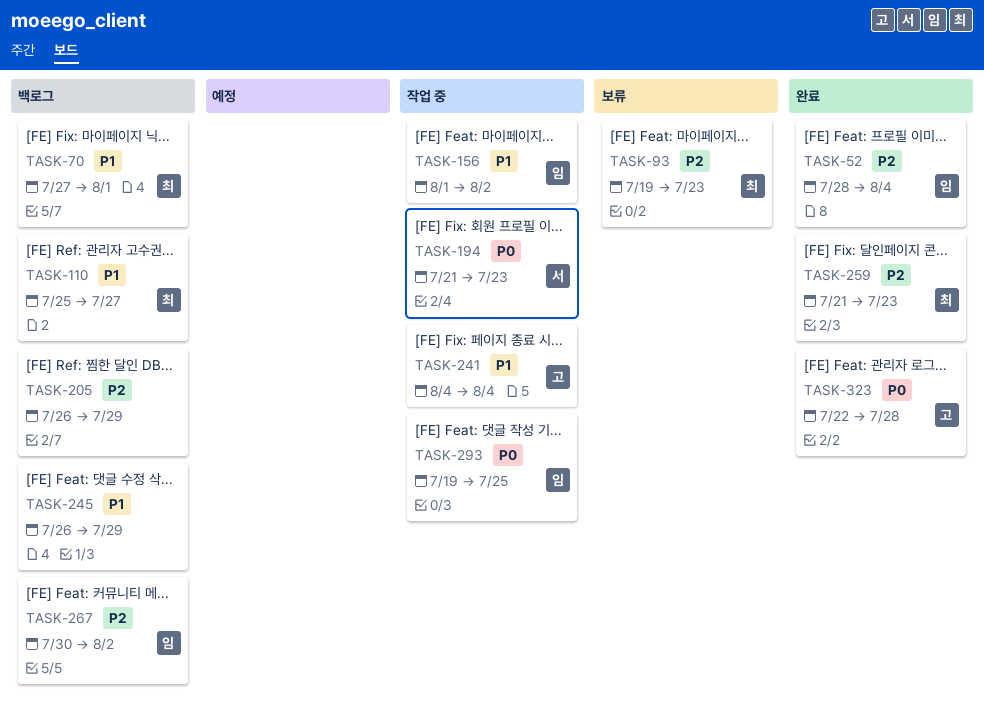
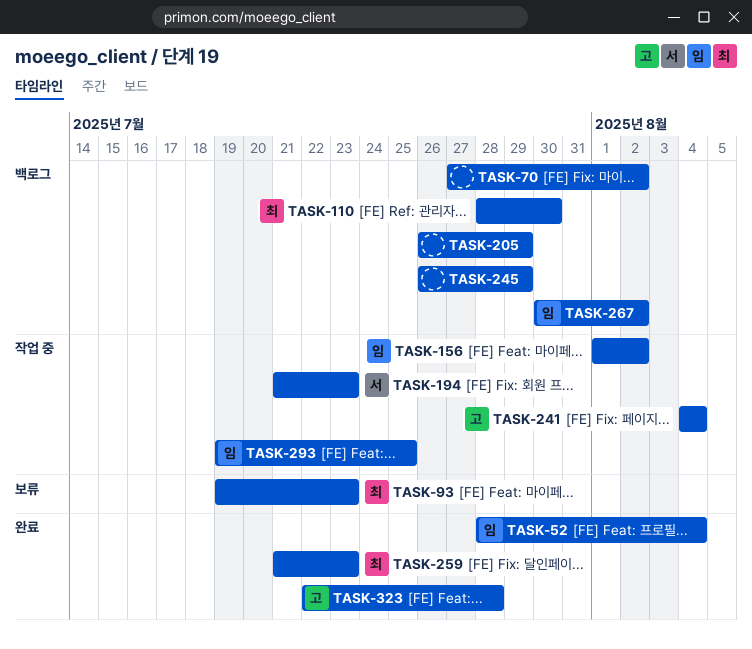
TASK-70, owner: 최 -> none
TASK-70, due: Aug 1 -> Aug 2
TASK-110, start: Jul 25 -> Jul 28
TASK-110, due: Jul 27 -> Jul 30

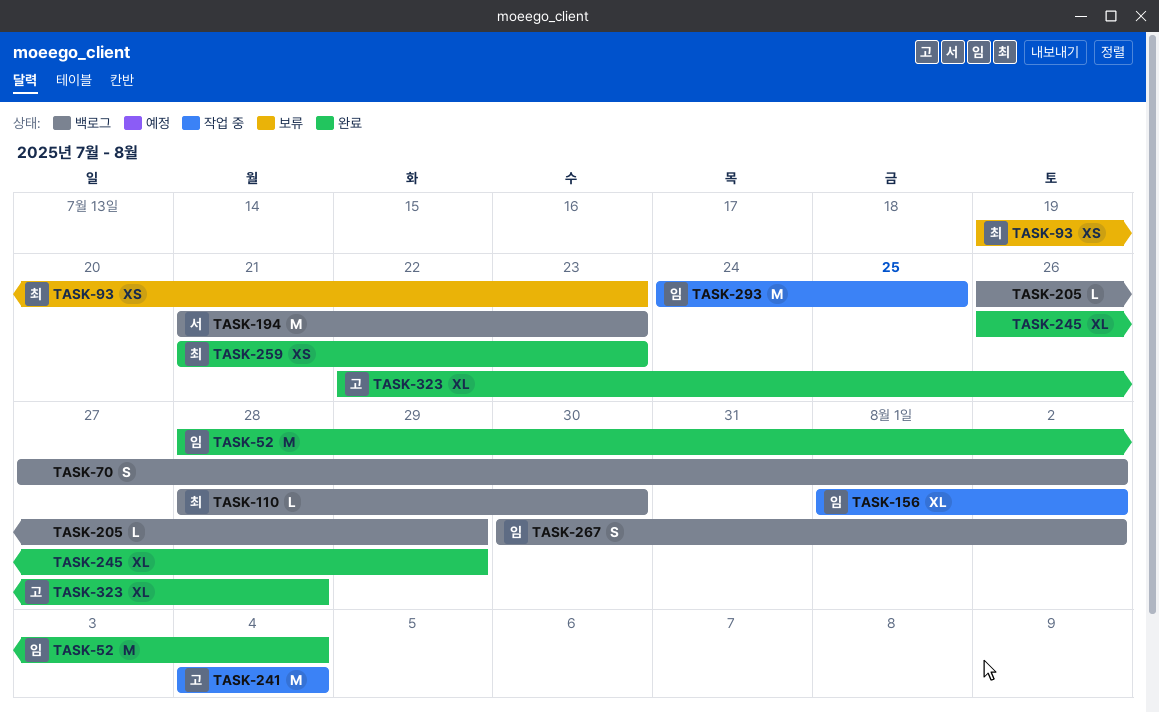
TASK-194, status: 작업 중 -> 백로그
TASK-245, status: 백로그 -> 완료
TASK-293, start: Jul 19 -> Jul 24

